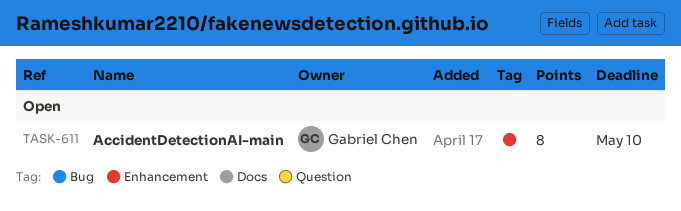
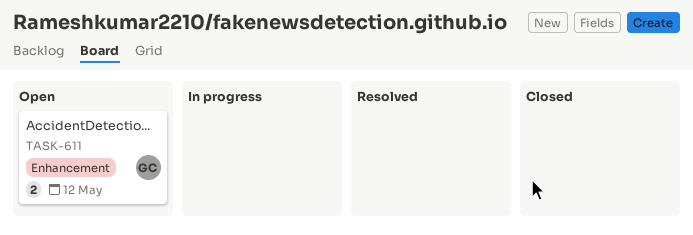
TASK-611, estimate: 8 -> 2
TASK-611, due: May 10 -> May 12

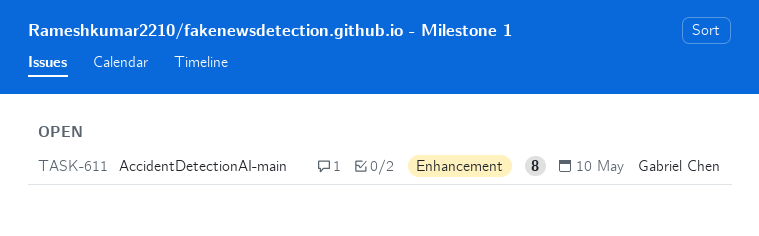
TASK-611, estimate: 2 -> 8
TASK-611, due: May 12 -> May 10

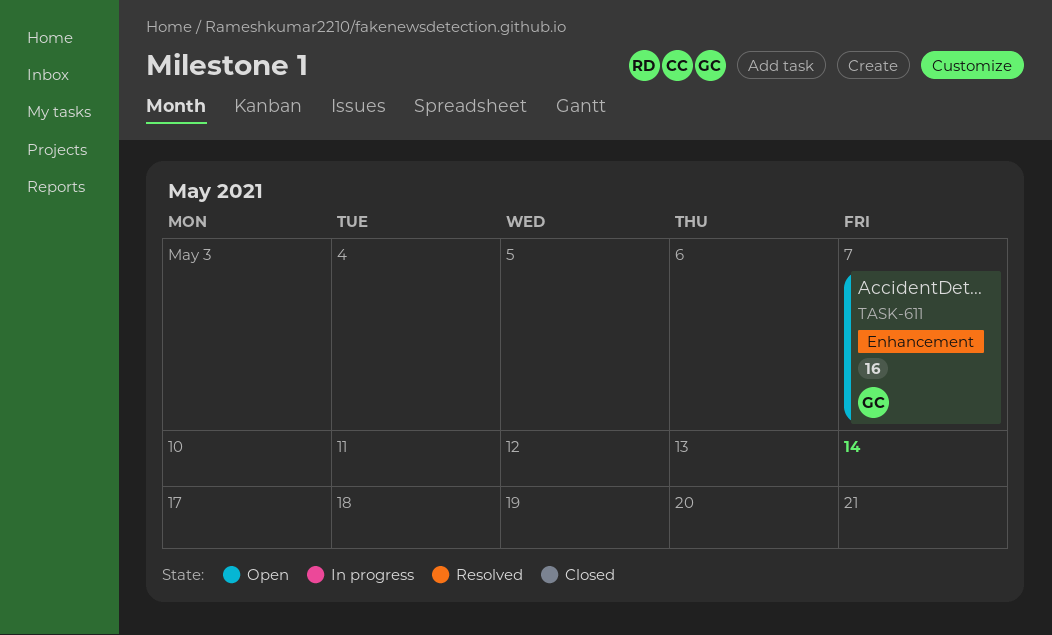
TASK-611, estimate: 8 -> 16
TASK-611, due: May 10 -> May 7

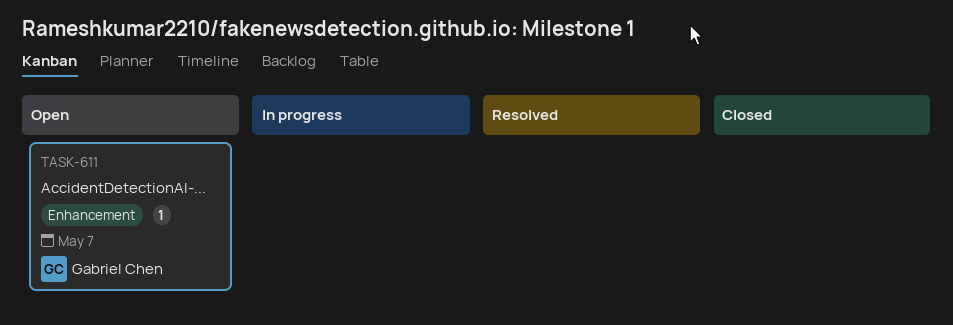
TASK-611, estimate: 16 -> 1

